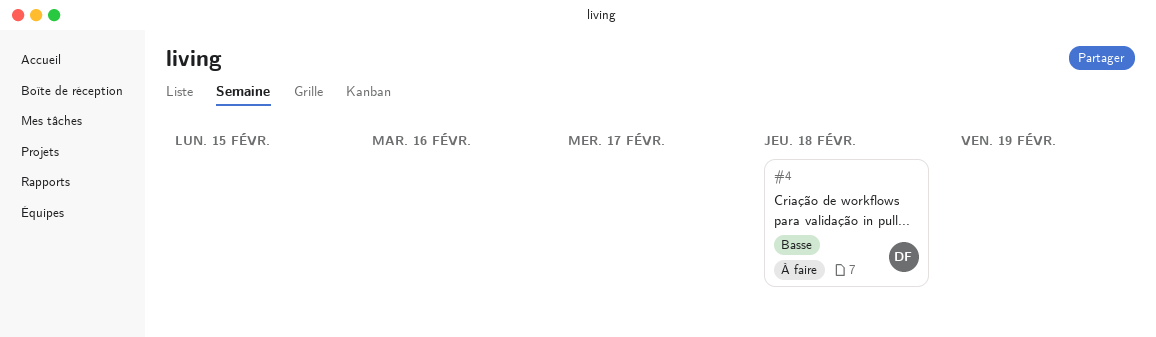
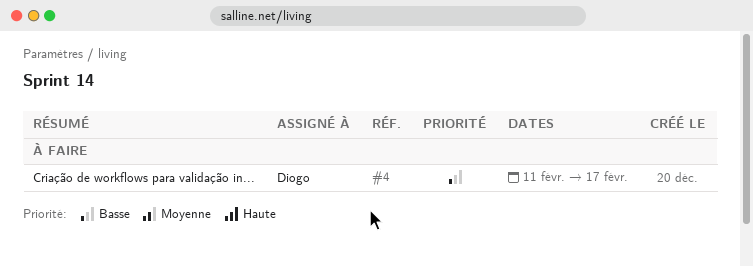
#4, due: Feb 18 -> Feb 17

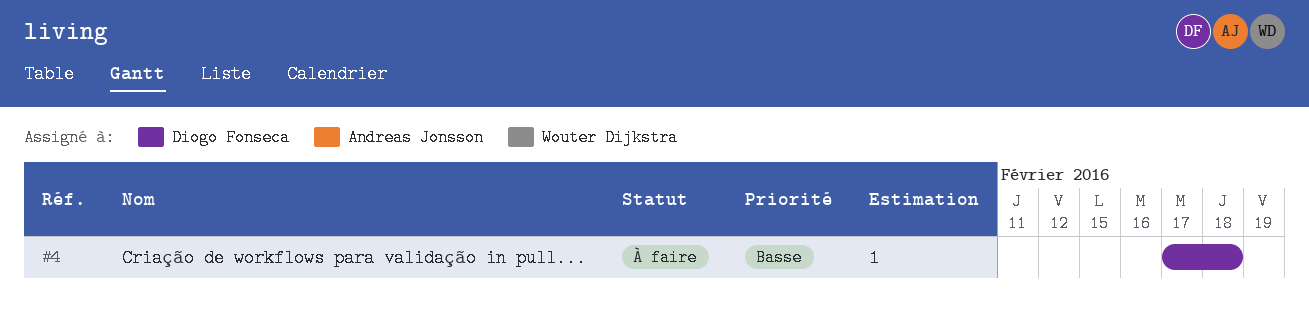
#4, start: Feb 11 -> Feb 17
#4, due: Feb 17 -> Feb 18

